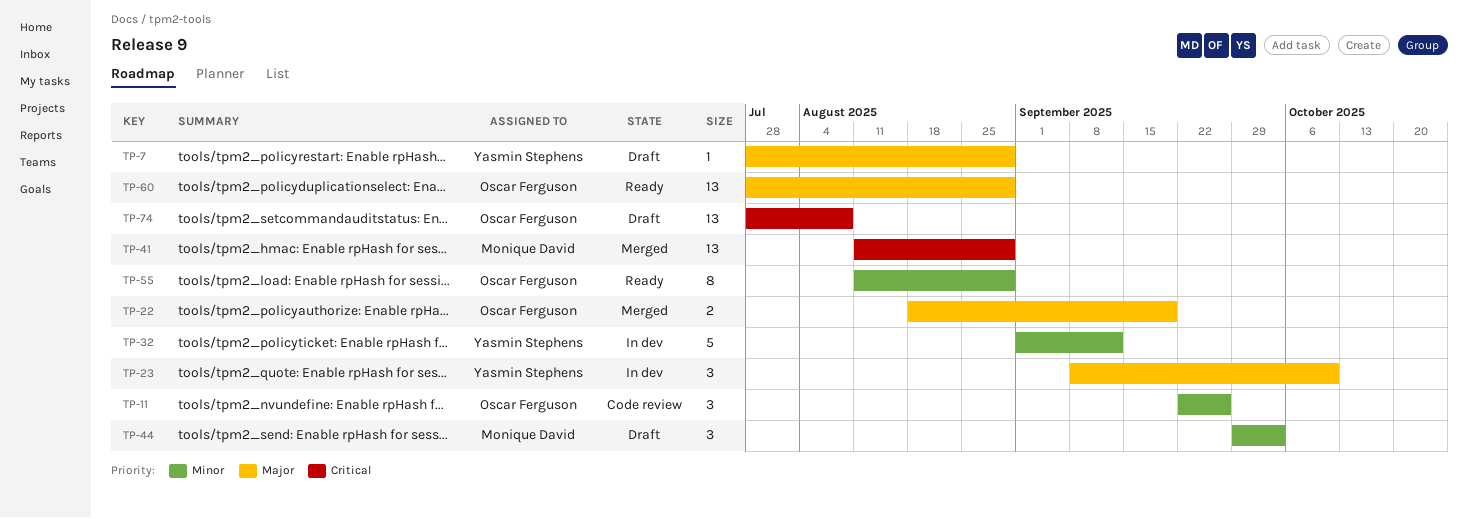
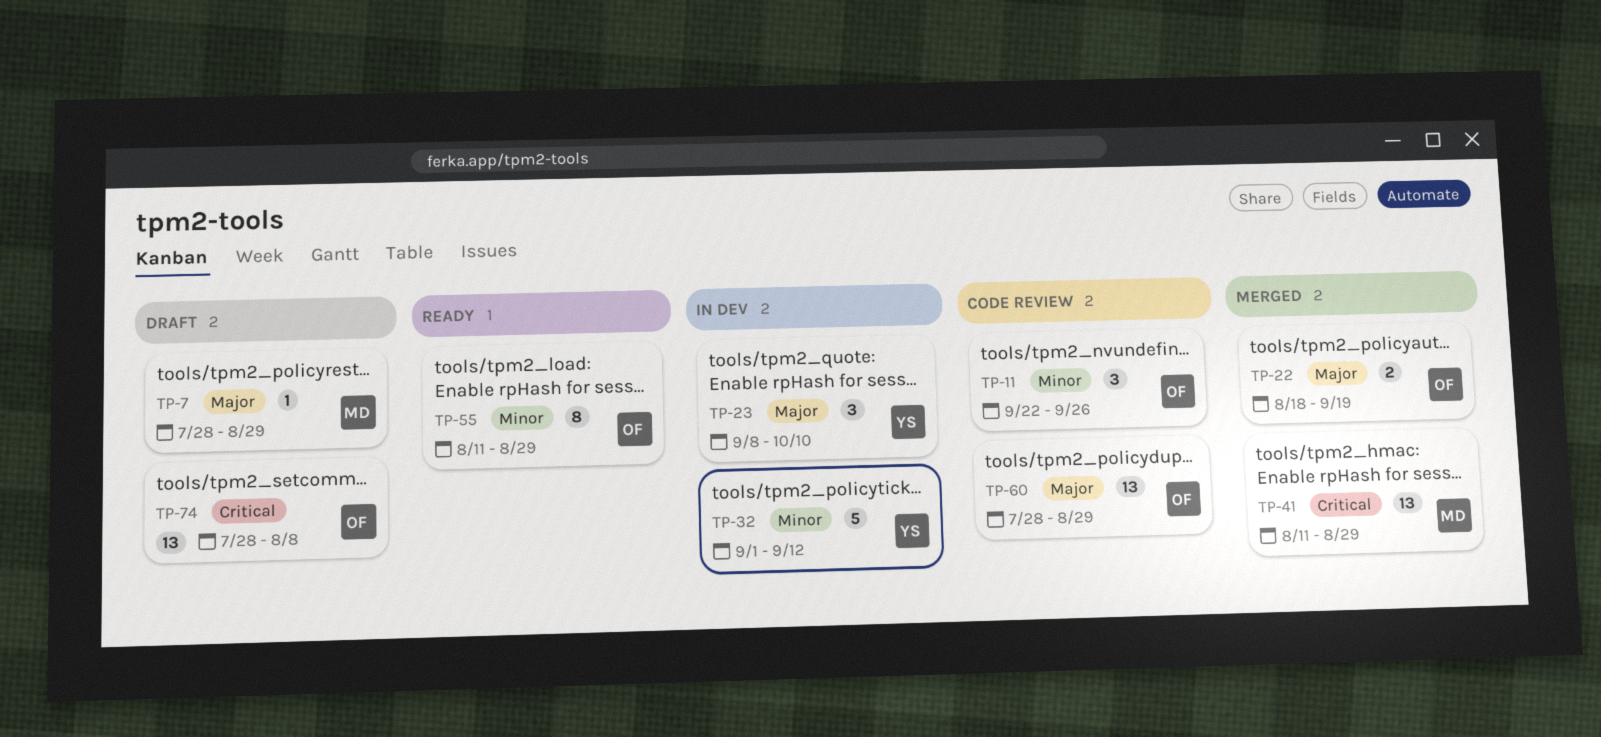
TP-7, owner: Yasmin Stephens -> Monique David
TP-44: present -> none
TP-60, status: Ready -> Code review

